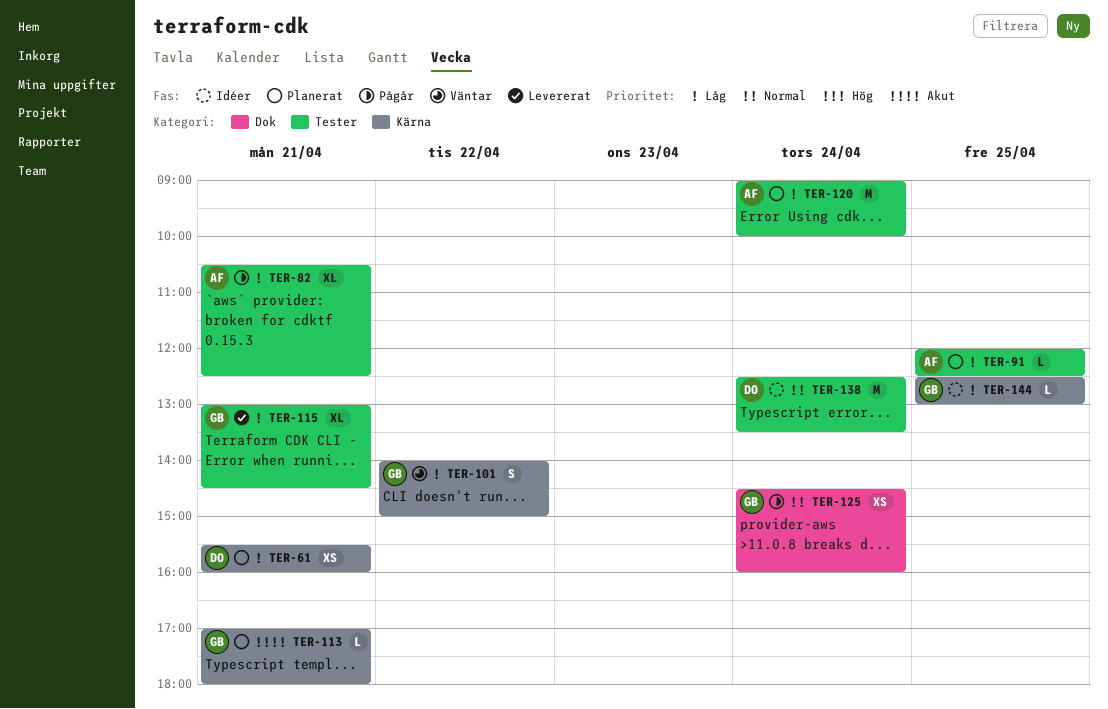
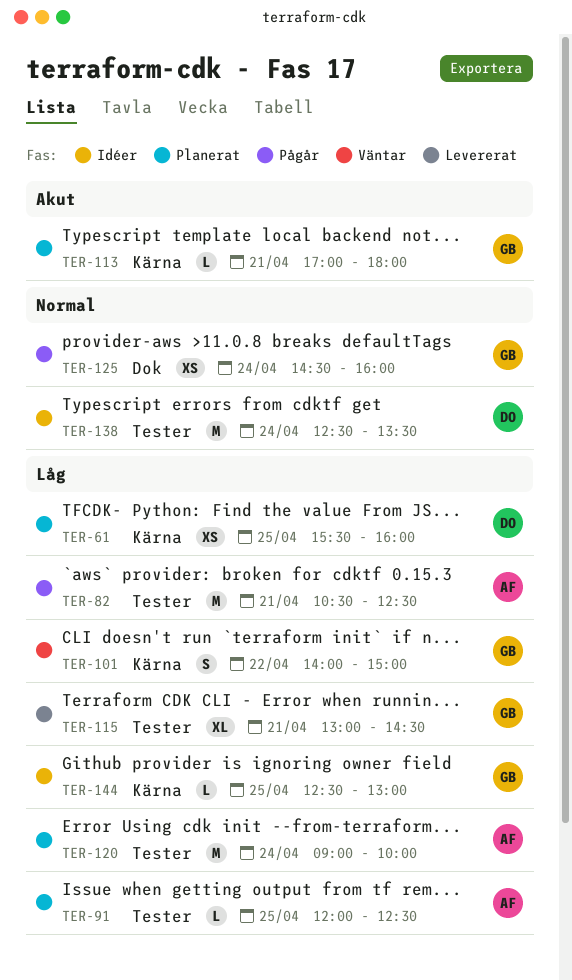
TER-61, day: Apr 21 -> Apr 25
TER-82, estimate: XL -> M

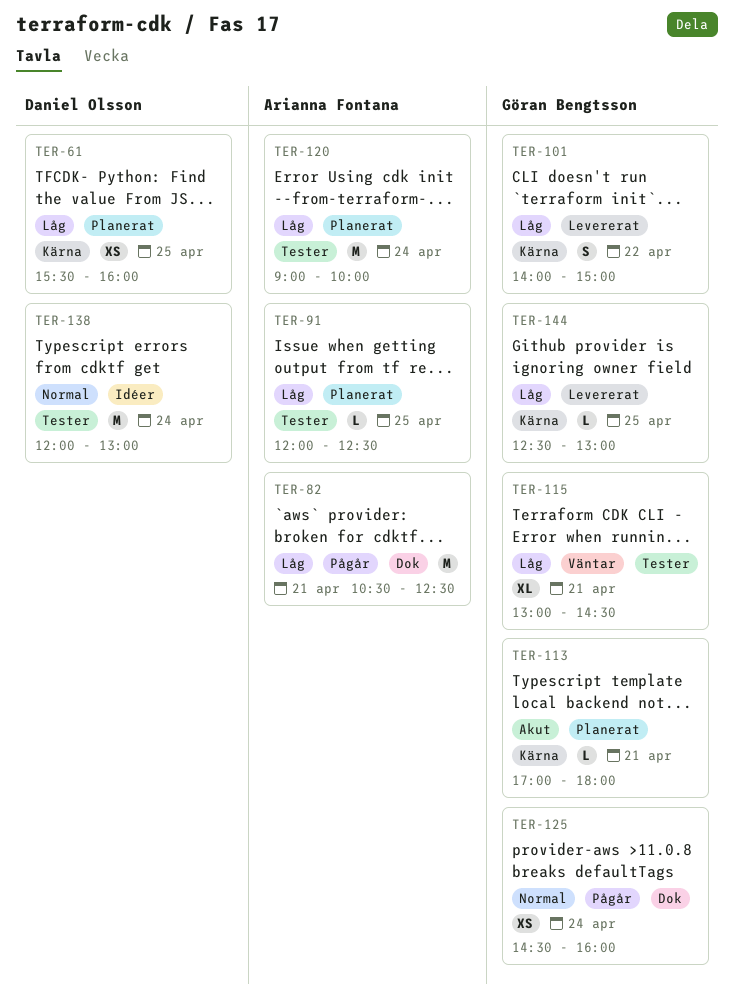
TER-82, label: Tester -> Dok
TER-101, status: Väntar -> Levererat
TER-115, status: Levererat -> Väntar
TER-138, begins: 12:30 -> 12:00
TER-138, ends: 13:30 -> 13:00
TER-144, status: Idéer -> Levererat

